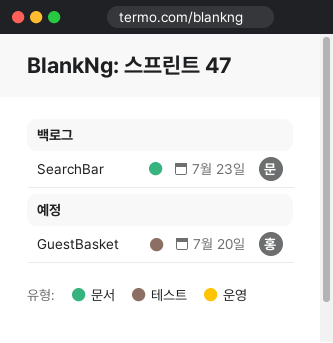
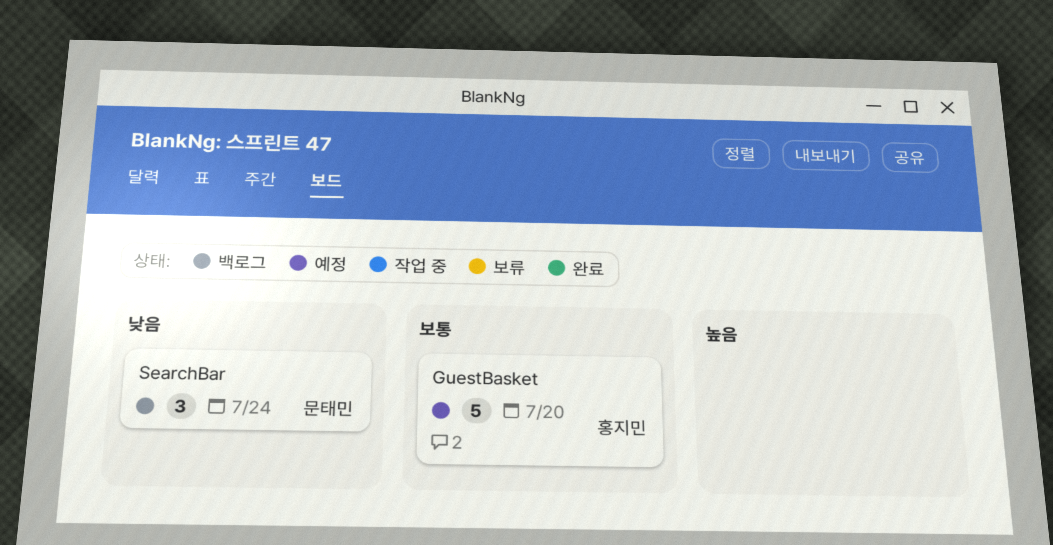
SearchBar, due: Jul 23 -> Jul 24

